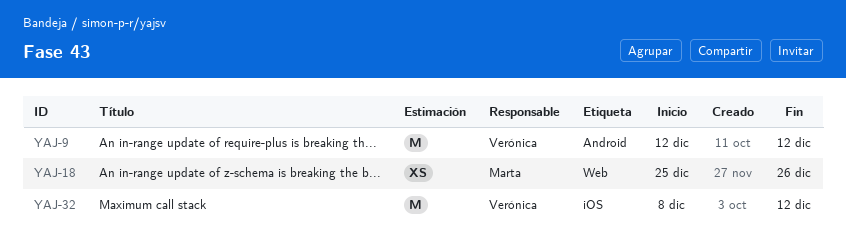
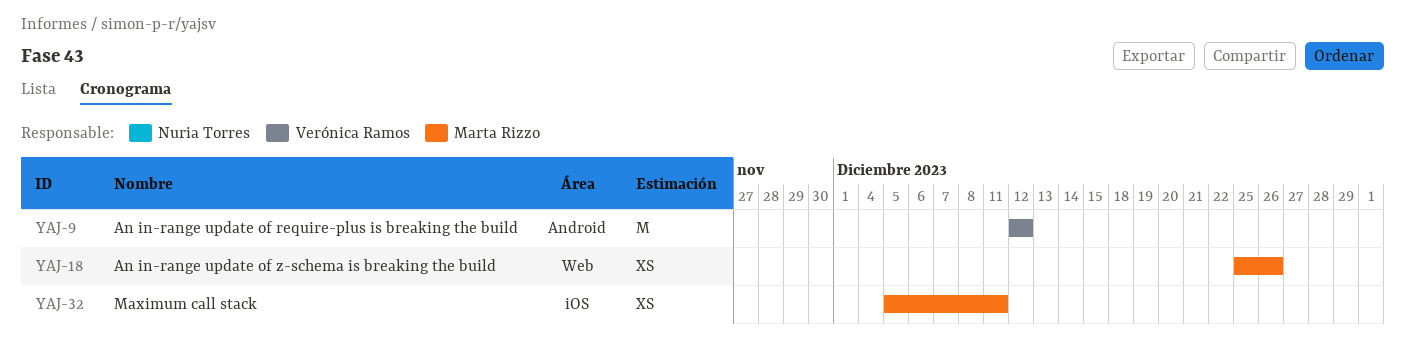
YAJ-32, owner: Verónica Ramos -> Marta Rizzo
YAJ-32, estimate: M -> XS
YAJ-32, start: Dec 8 -> Dec 5
YAJ-32, due: Dec 12 -> Dec 11

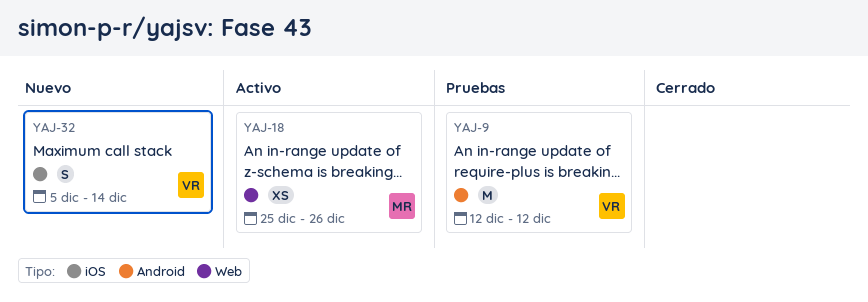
YAJ-32, owner: Marta Rizzo -> Verónica Ramos
YAJ-32, estimate: XS -> S
YAJ-32, due: Dec 11 -> Dec 14

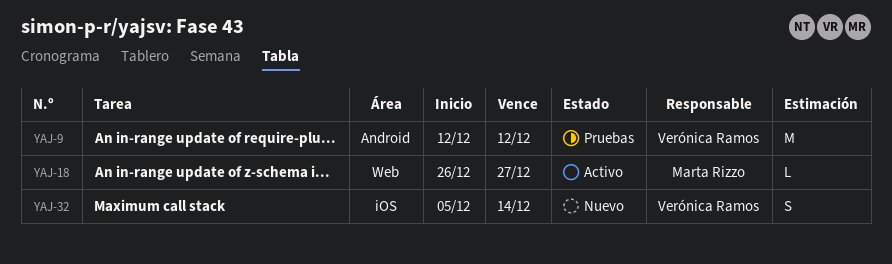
YAJ-18, estimate: XS -> L
YAJ-18, start: Dec 25 -> Dec 26
YAJ-18, due: Dec 26 -> Dec 27

